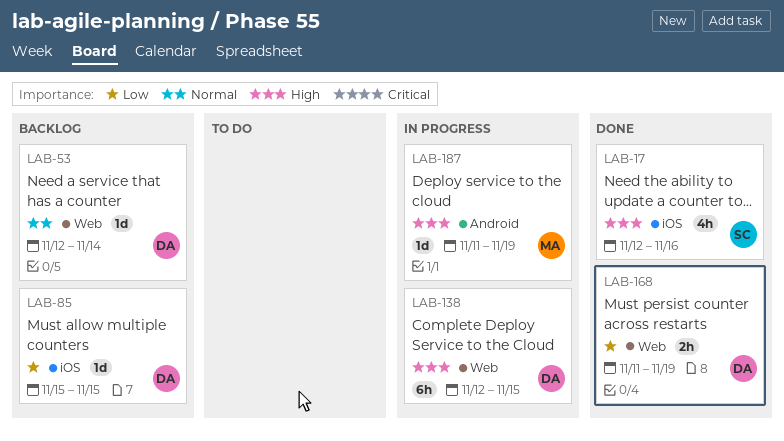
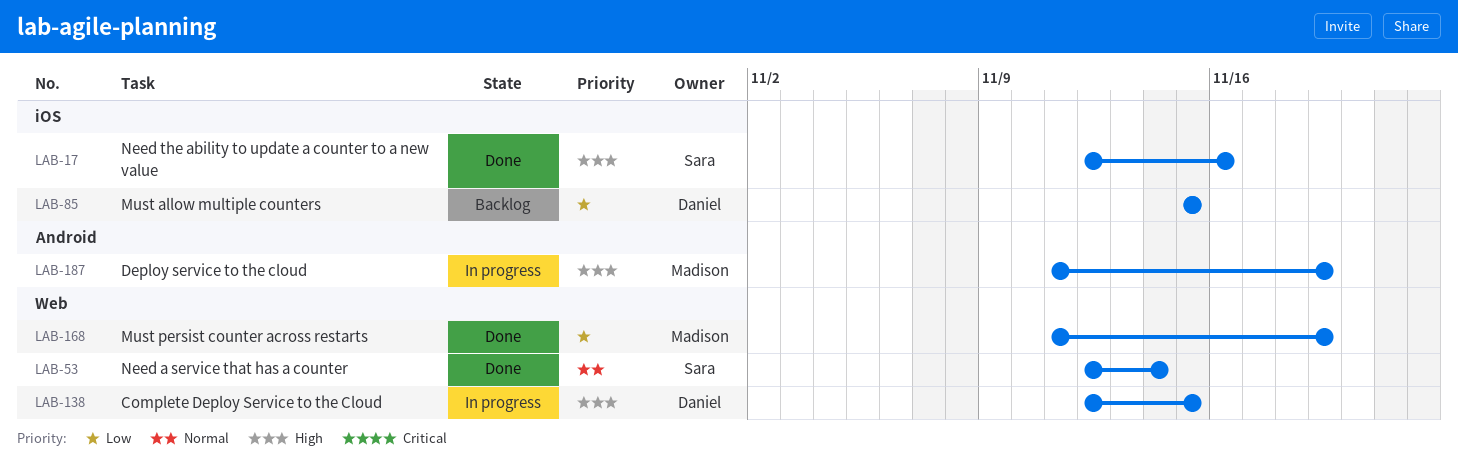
LAB-53, status: Backlog -> Done
LAB-53, owner: Daniel -> Sara
LAB-168, owner: Daniel -> Madison

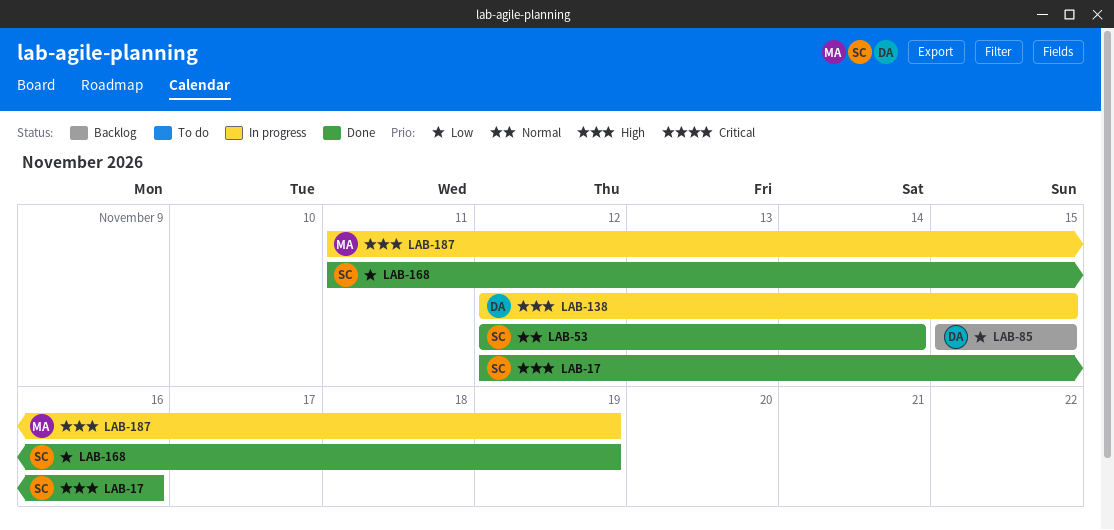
LAB-168, owner: Madison -> Sara

